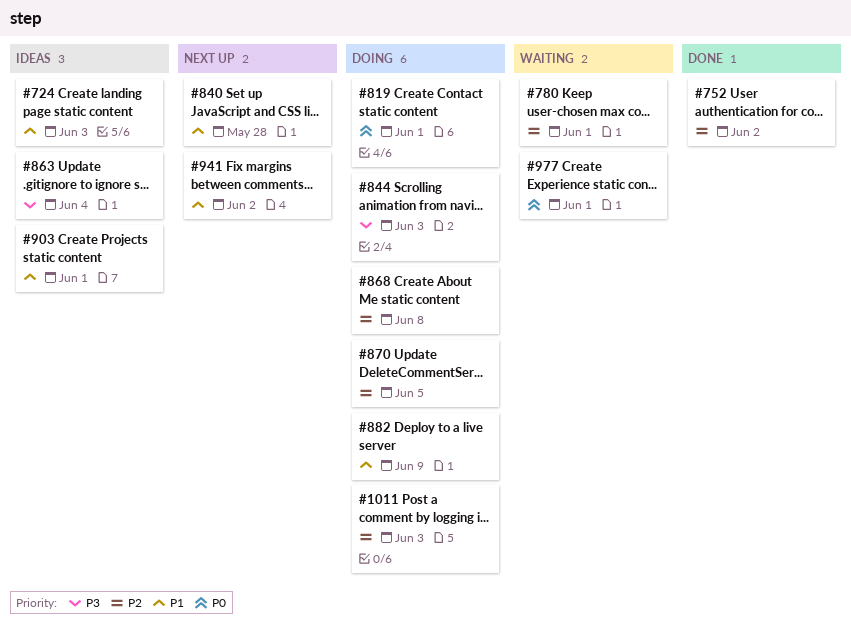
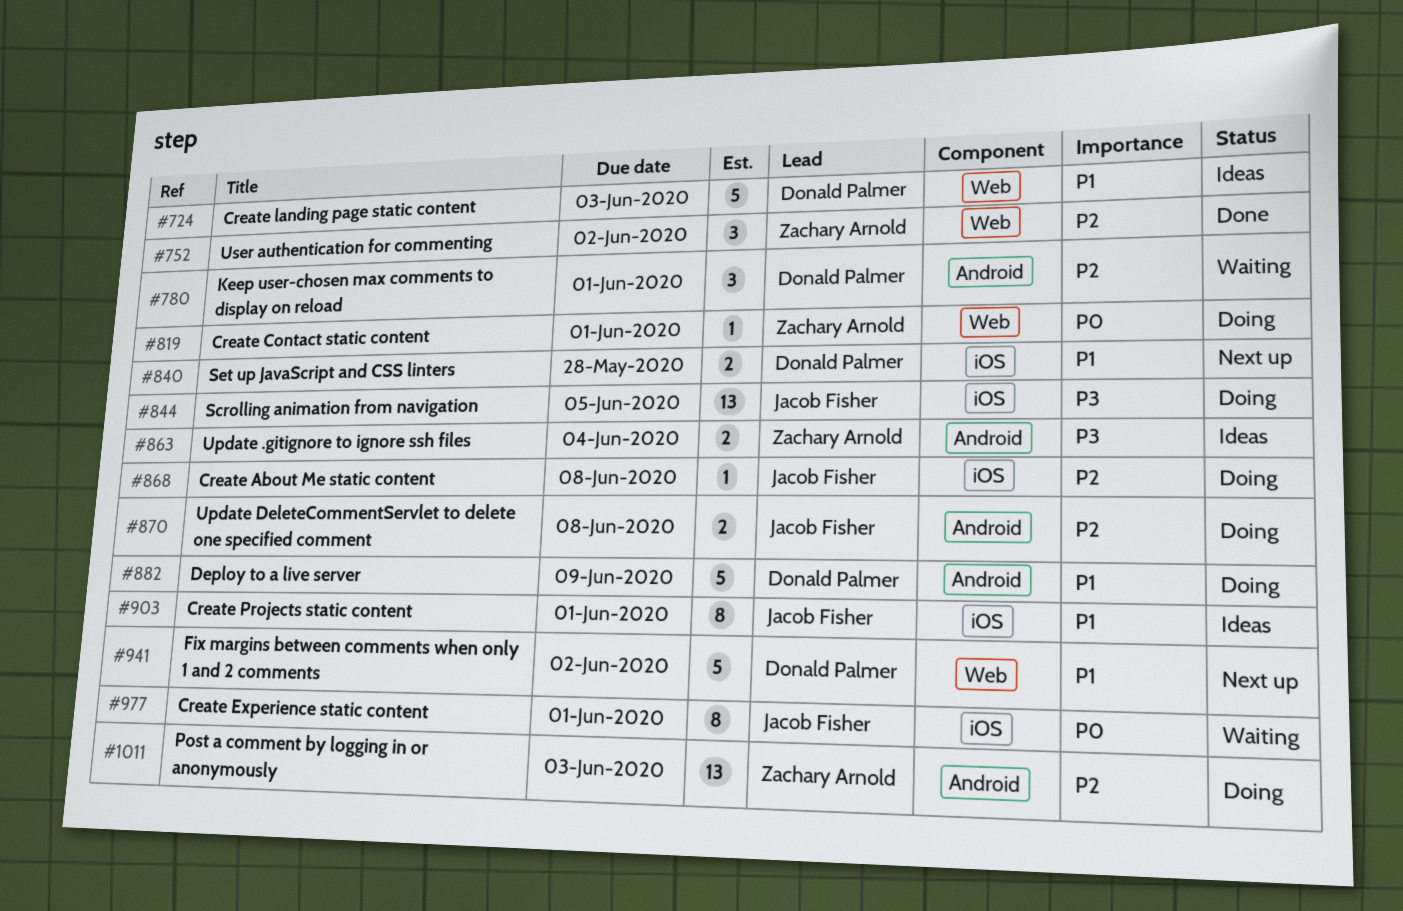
#844, due: Jun 3 -> Jun 5
#870, due: Jun 5 -> Jun 8

